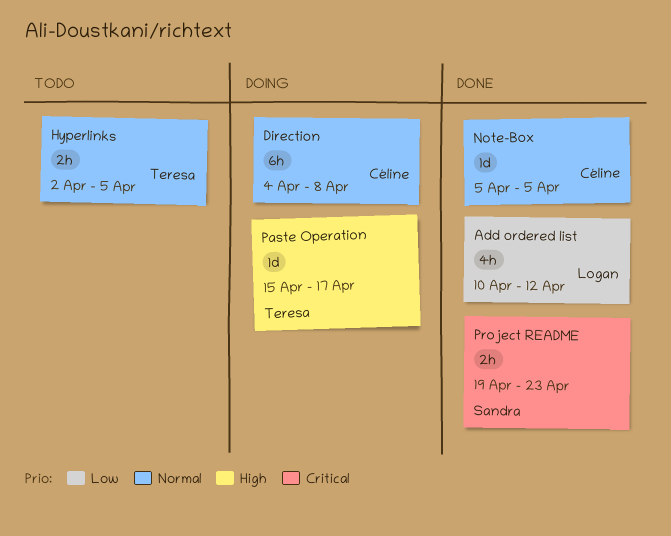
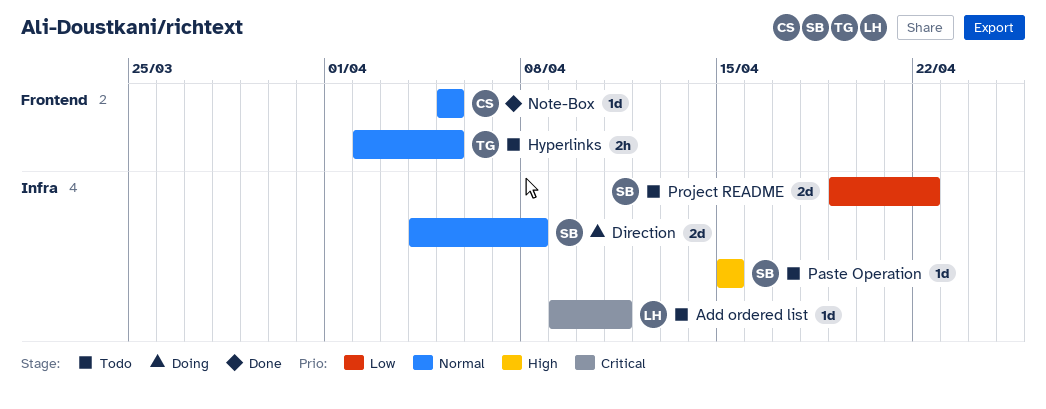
Add ordered list, status: Done -> Todo
Add ordered list, priority: Low -> Critical
Add ordered list, estimate: 4h -> 1d
Add ordered list, start: Apr 10 -> Apr 9
Add ordered list, due: Apr 12 -> Apr 11
Direction, owner: Céline -> Sandra
Direction, estimate: 6h -> 2d
Paste Operation, status: Doing -> Todo
Paste Operation, owner: Teresa -> Sandra
Paste Operation, due: Apr 17 -> Apr 15
Project README, status: Done -> Todo
Project README, priority: Critical -> Low
Project README, estimate: 2h -> 2d
Project README, due: Apr 23 -> Apr 22

